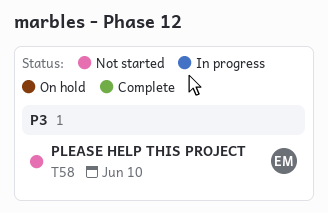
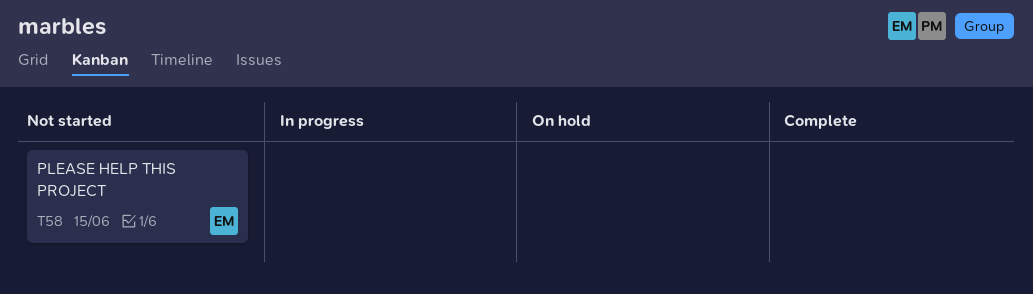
T58, due: Jun 10 -> Jun 15

